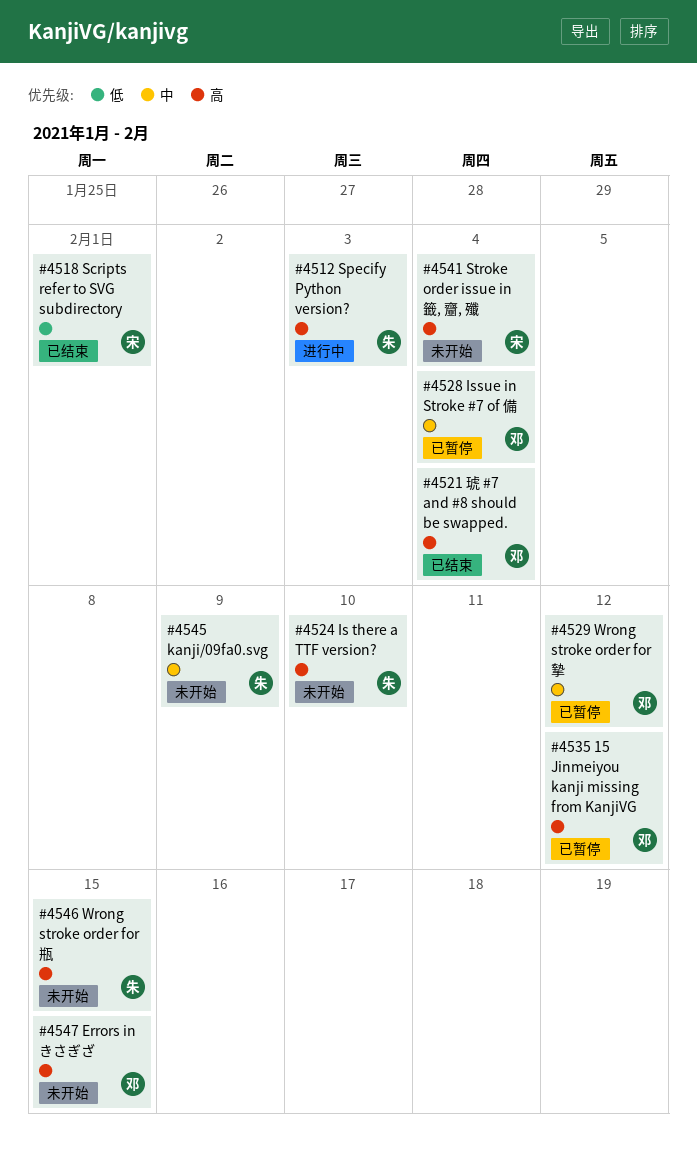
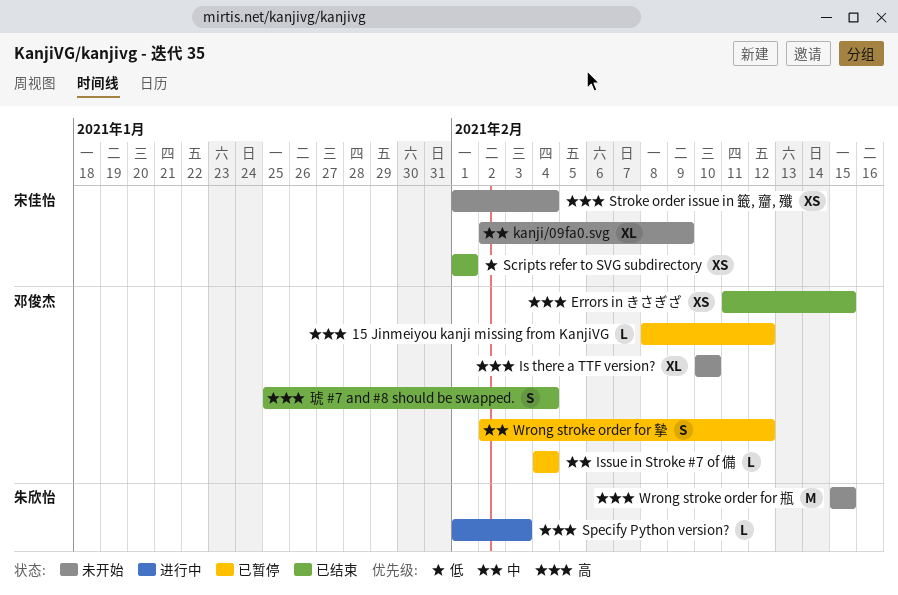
Errors in きさぎざ, status: 未开始 -> 已结束
Is there a TTF version?, owner: 朱欣怡 -> 邓俊杰
kanji/09fa0.svg, owner: 朱欣怡 -> 宋佳怡

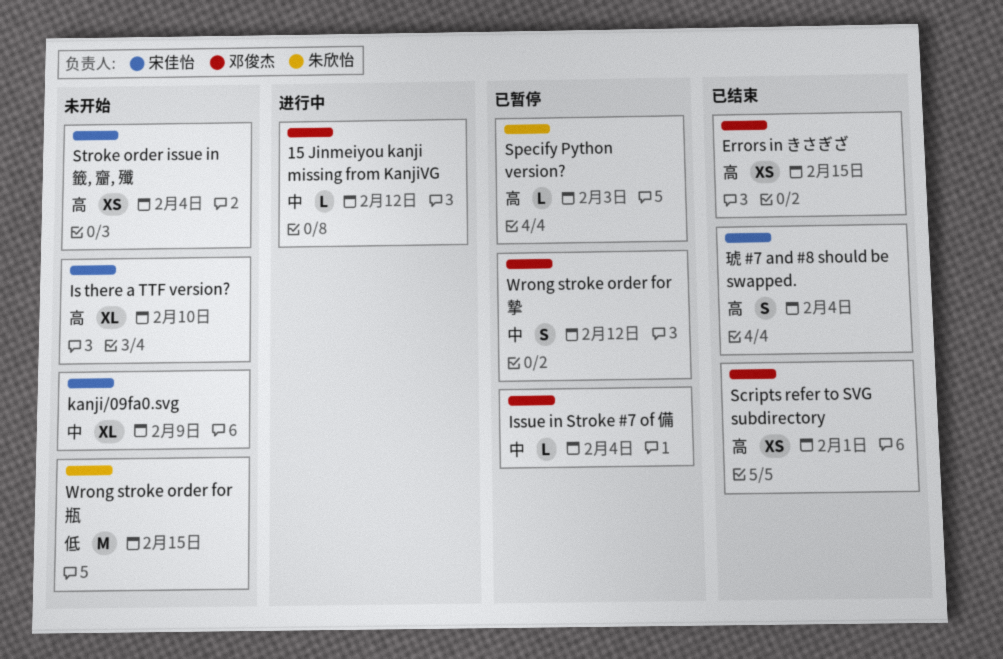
15 Jinmeiyou kanji missing from KanjiVG, status: 已暂停 -> 进行中
15 Jinmeiyou kanji missing from KanjiVG, priority: 高 -> 中
Is there a TTF version?, owner: 邓俊杰 -> 宋佳怡
Scripts refer to SVG subdirectory, owner: 宋佳怡 -> 邓俊杰
Scripts refer to SVG subdirectory, priority: 低 -> 高
Specify Python version?, status: 进行中 -> 已暂停
Wrong stroke order for 瓶, priority: 高 -> 低
琥 #7 and #8 should be swapped., owner: 邓俊杰 -> 宋佳怡

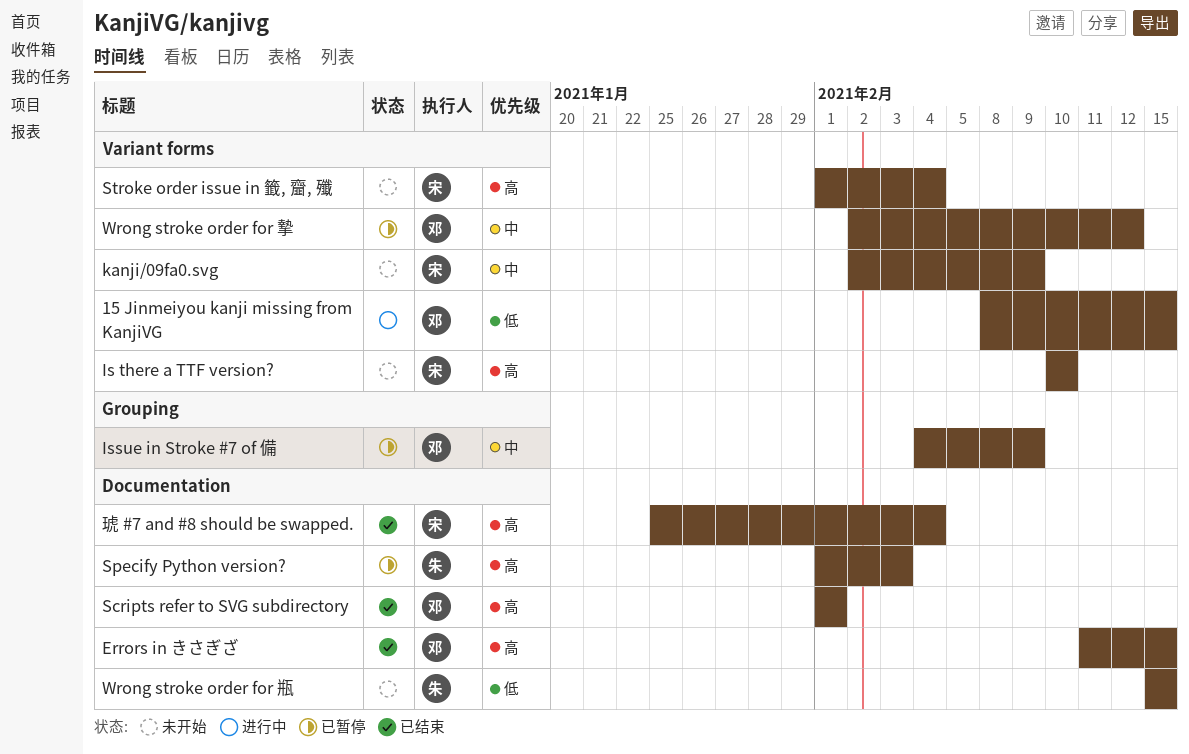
15 Jinmeiyou kanji missing from KanjiVG, priority: 中 -> 低
15 Jinmeiyou kanji missing from KanjiVG, due: Feb 12 -> Feb 15
Issue in Stroke #7 of 備, due: Feb 4 -> Feb 9

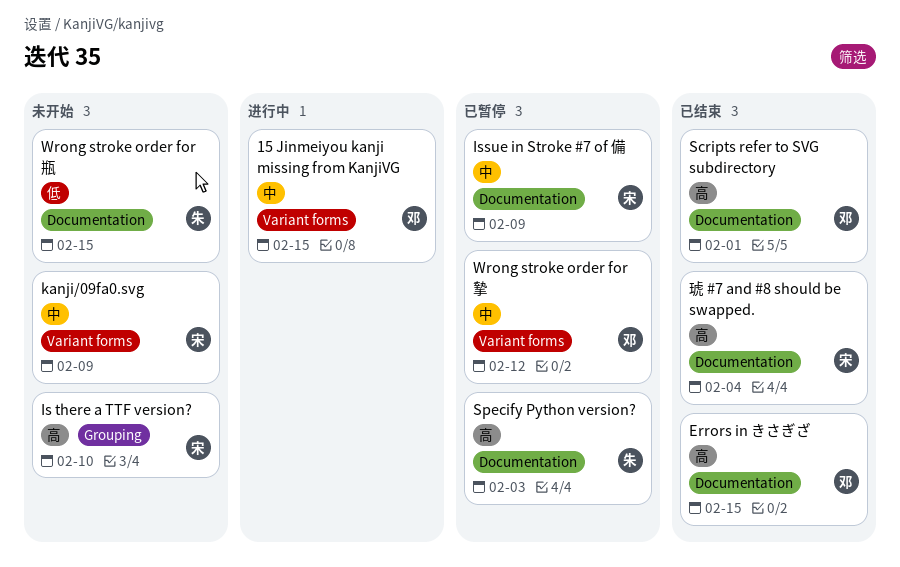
15 Jinmeiyou kanji missing from KanjiVG, priority: 低 -> 中
Is there a TTF version?, label: Variant forms -> Grouping
Issue in Stroke #7 of 備, owner: 邓 -> 宋
Issue in Stroke #7 of 備, label: Grouping -> Documentation
Stroke order issue in 籤, 齏, 殲: present -> none

